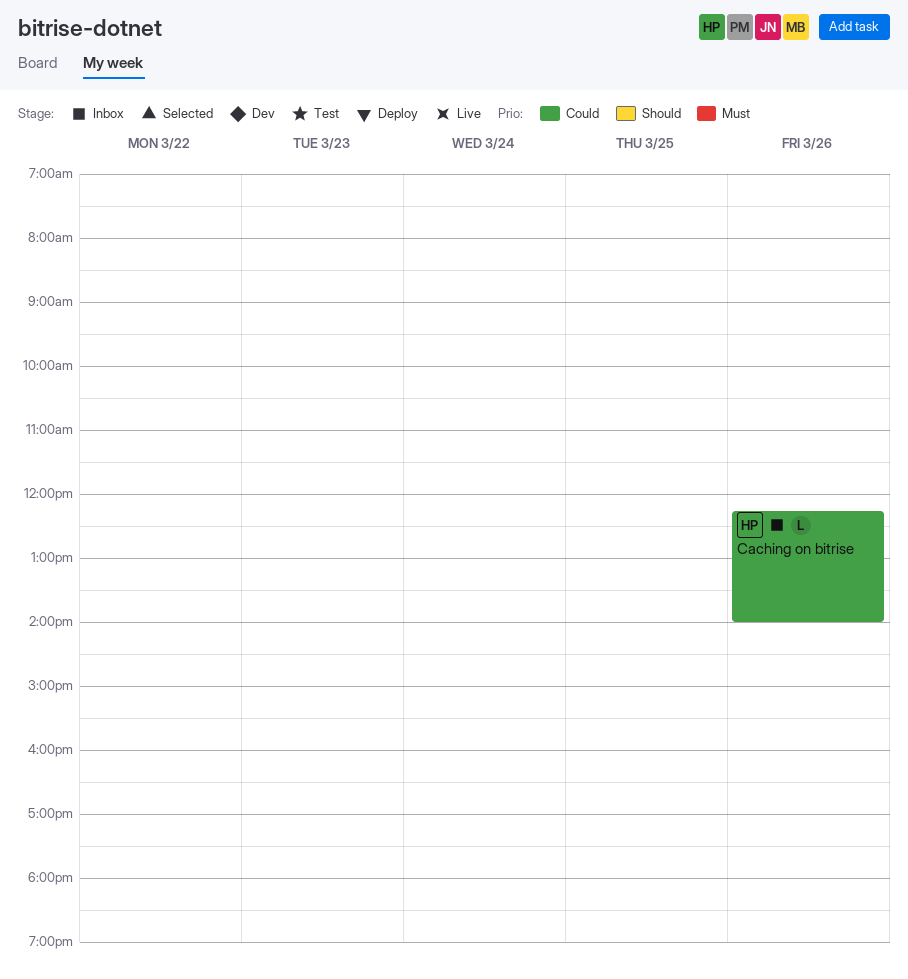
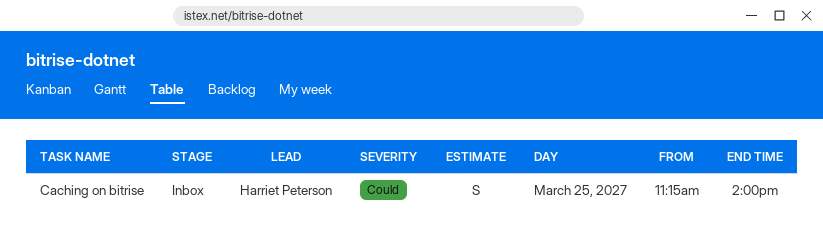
Caching on bitrise, estimate: L -> S
Caching on bitrise, day: Mar 26 -> Mar 25
Caching on bitrise, begins: 12:15 -> 11:15

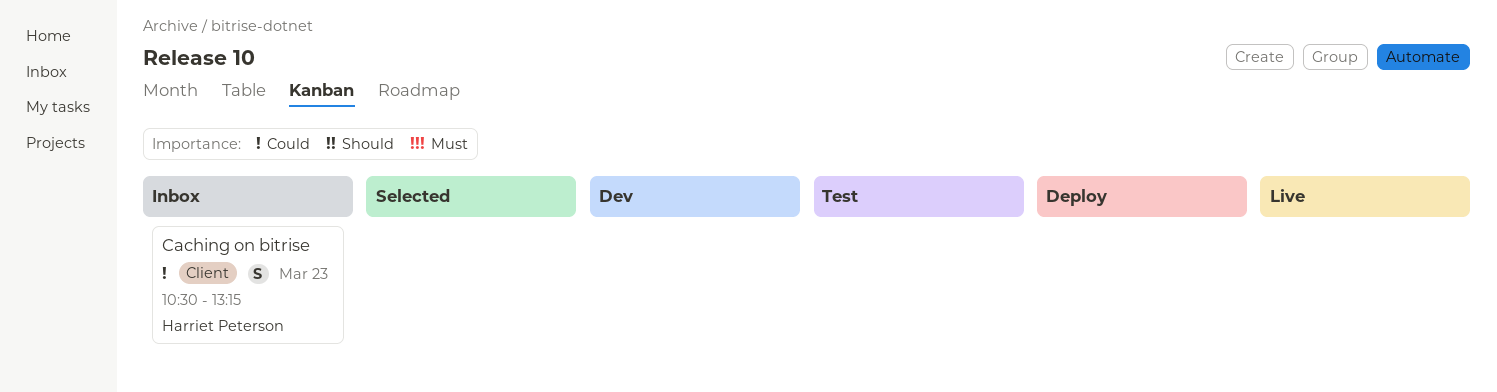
Caching on bitrise, day: Mar 25 -> Mar 23
Caching on bitrise, begins: 11:15 -> 10:30
Caching on bitrise, ends: 14:00 -> 13:15

